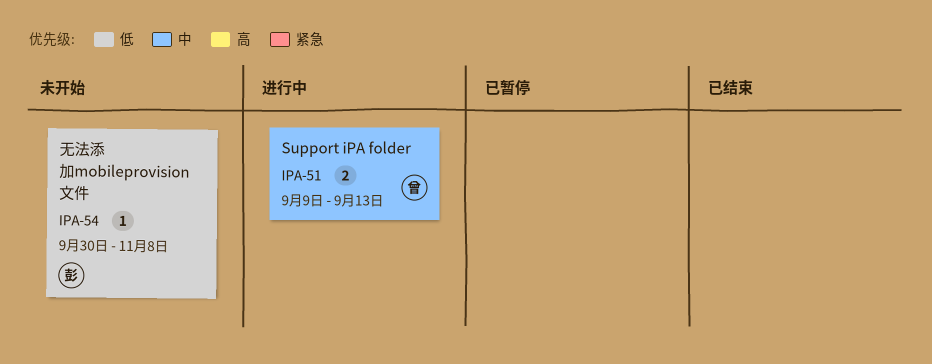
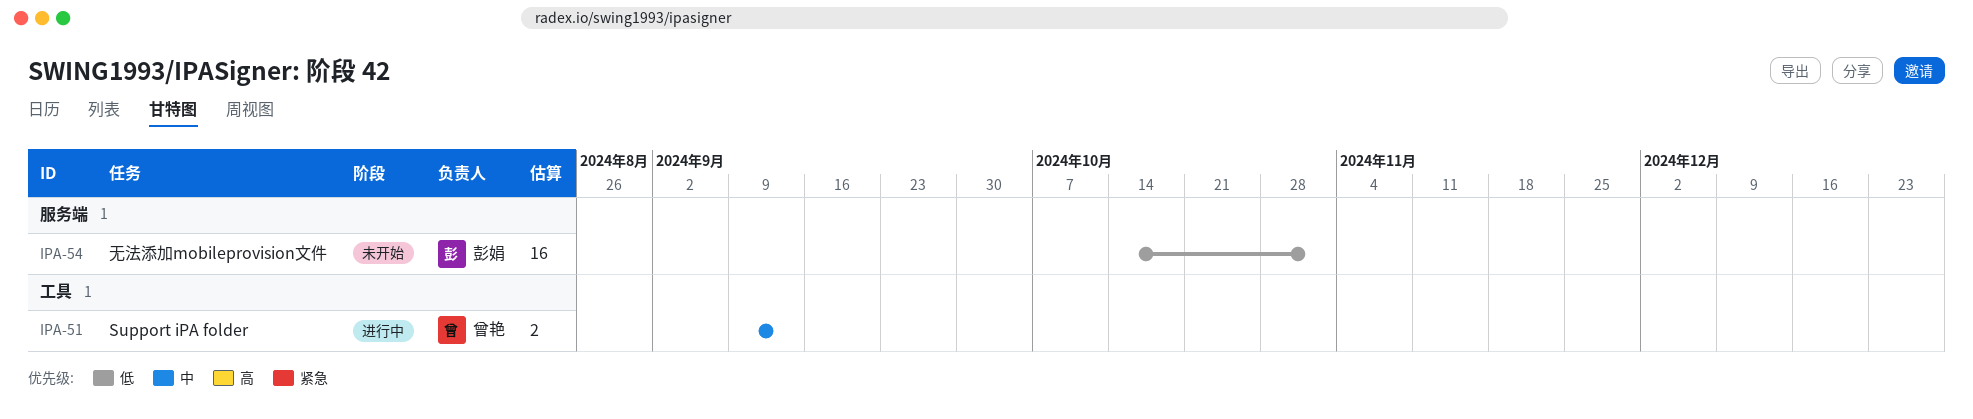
IPA-54, estimate: 1 -> 16
IPA-54, start: Sep 30 -> Oct 14
IPA-54, due: Nov 8 -> Nov 1

